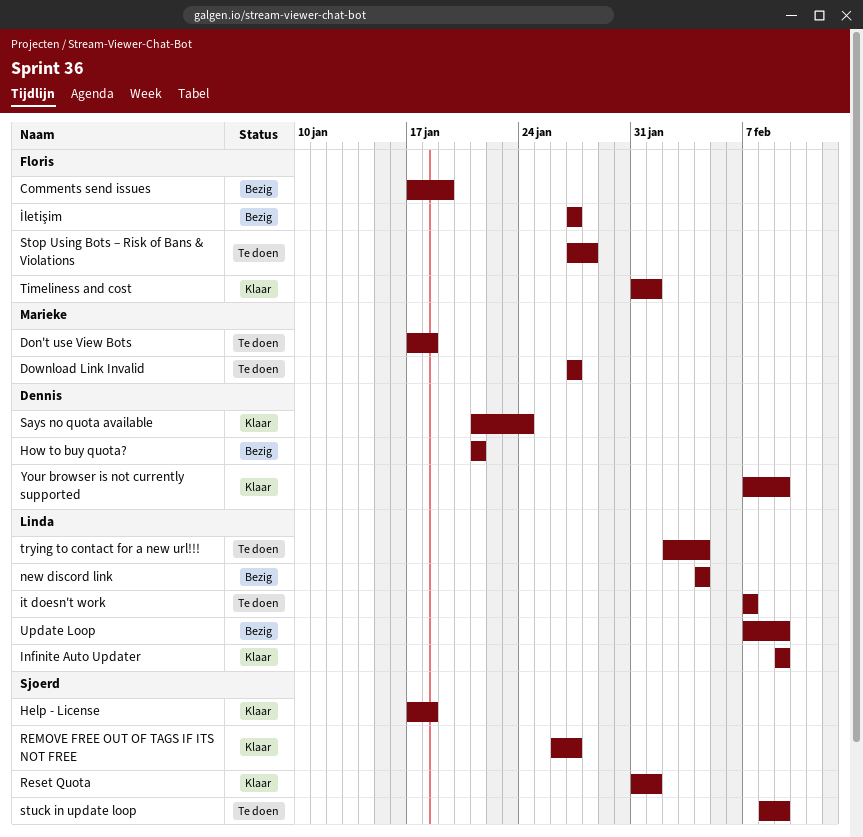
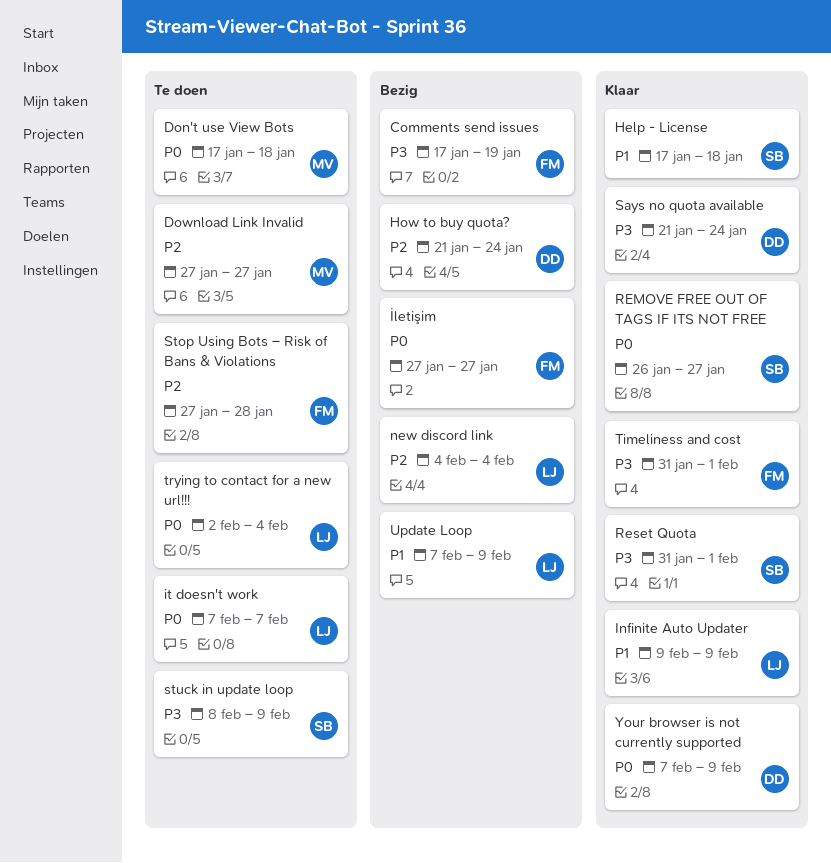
How to buy quota?, due: Jan 21 -> Jan 24

